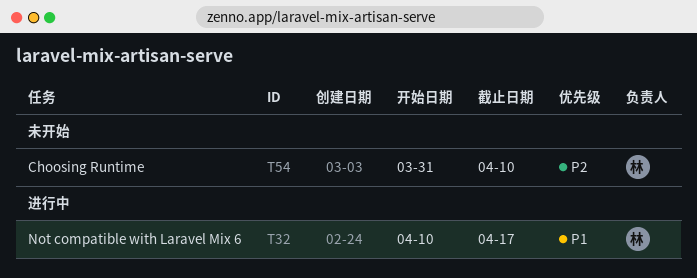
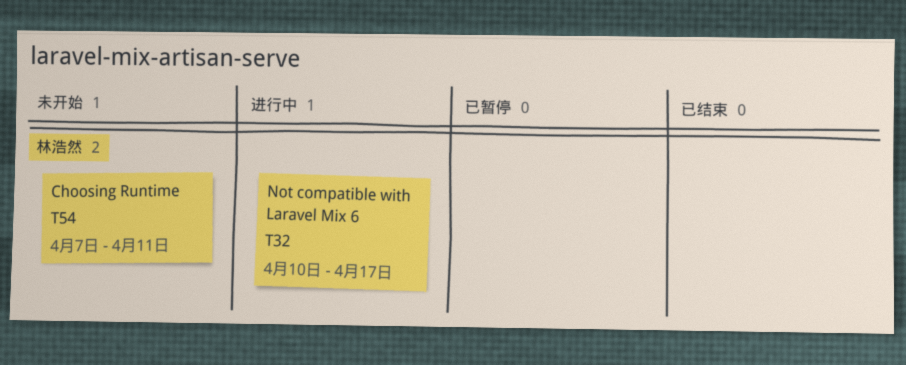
T54, start: Mar 31 -> Apr 7
T54, due: Apr 10 -> Apr 11

